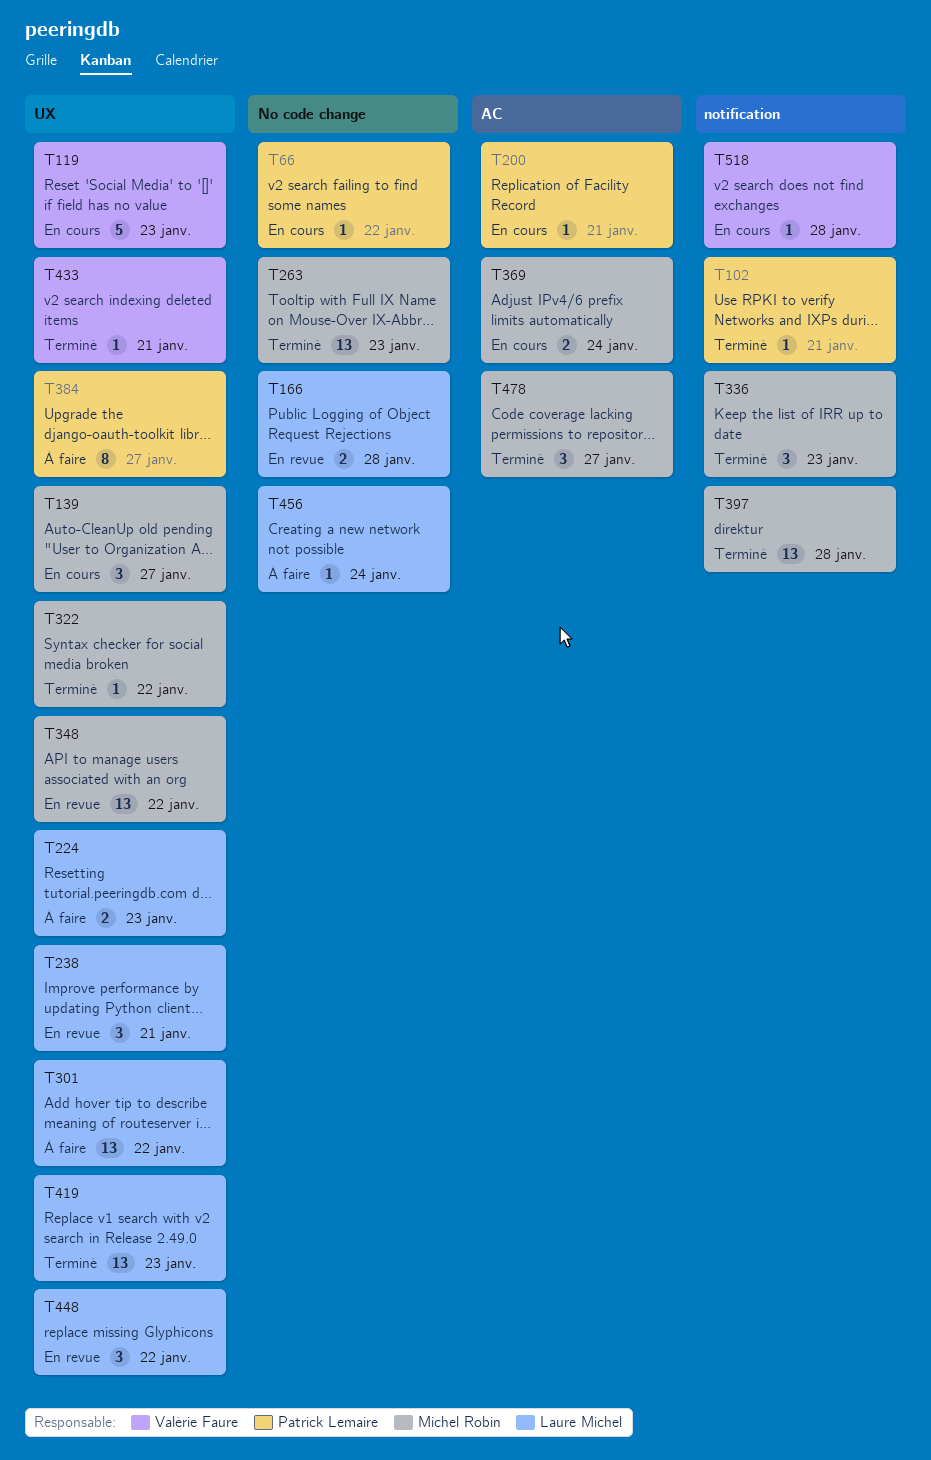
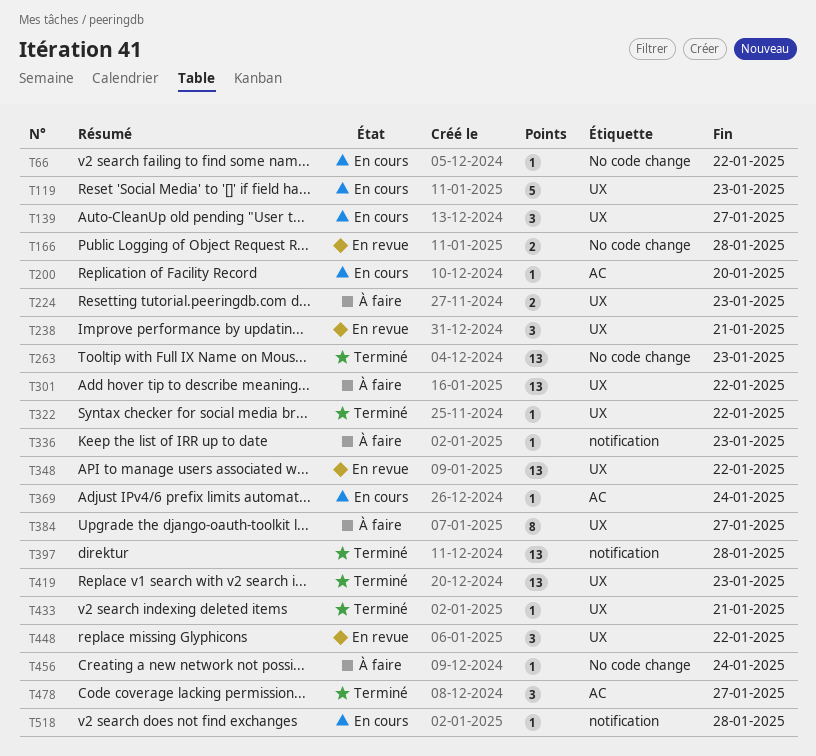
T102: present -> none
T200, due: Jan 21 -> Jan 20
T336, status: Terminé -> À faire
T336, estimate: 3 -> 1
T369, estimate: 2 -> 1

